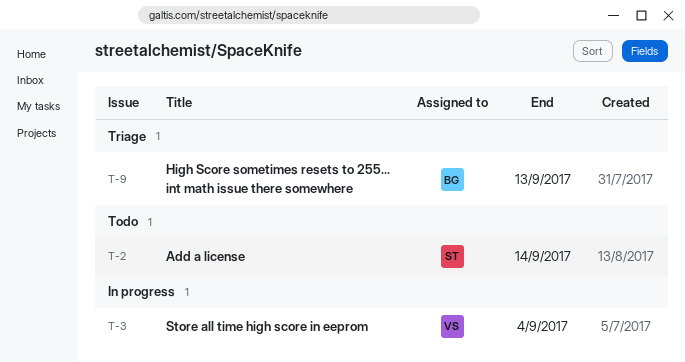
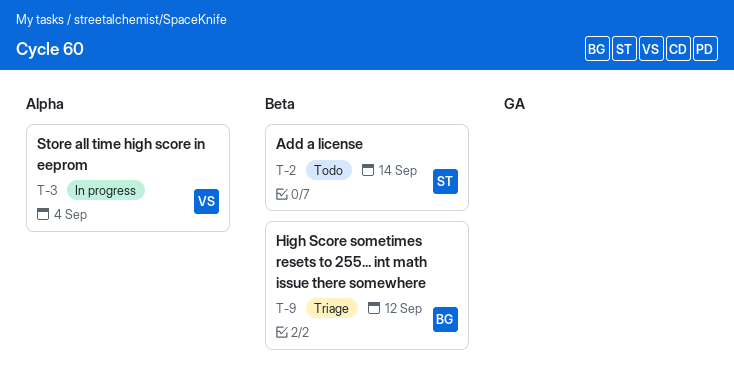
T-9, due: Sep 13 -> Sep 12

